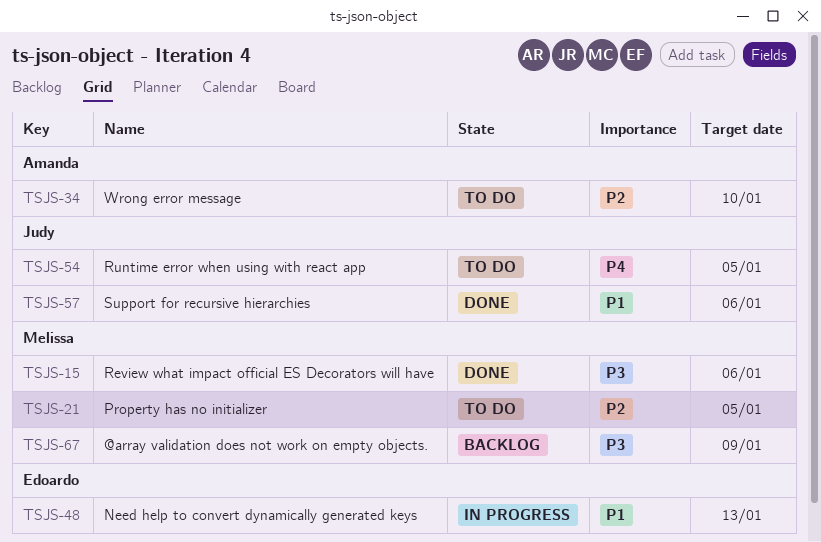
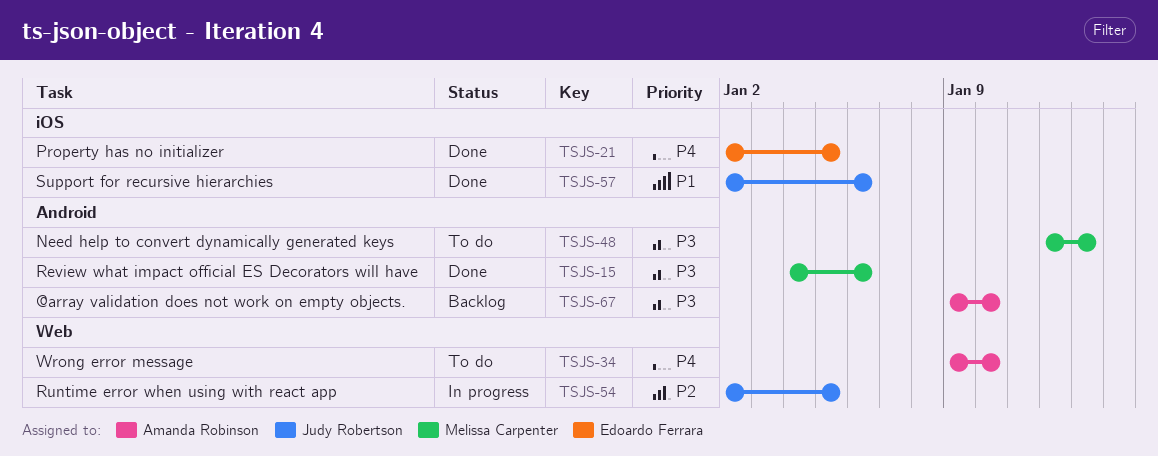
TSJS-21, status: To do -> Done
TSJS-21, owner: Melissa Carpenter -> Edoardo Ferrara
TSJS-21, priority: P2 -> P4
TSJS-34, priority: P2 -> P4
TSJS-48, status: In progress -> To do
TSJS-48, owner: Edoardo Ferrara -> Melissa Carpenter
TSJS-48, priority: P1 -> P3
TSJS-54, status: To do -> In progress
TSJS-54, priority: P4 -> P2
TSJS-67, owner: Melissa Carpenter -> Amanda Robinson
TSJS-67, due: Jan 9 -> Jan 10

